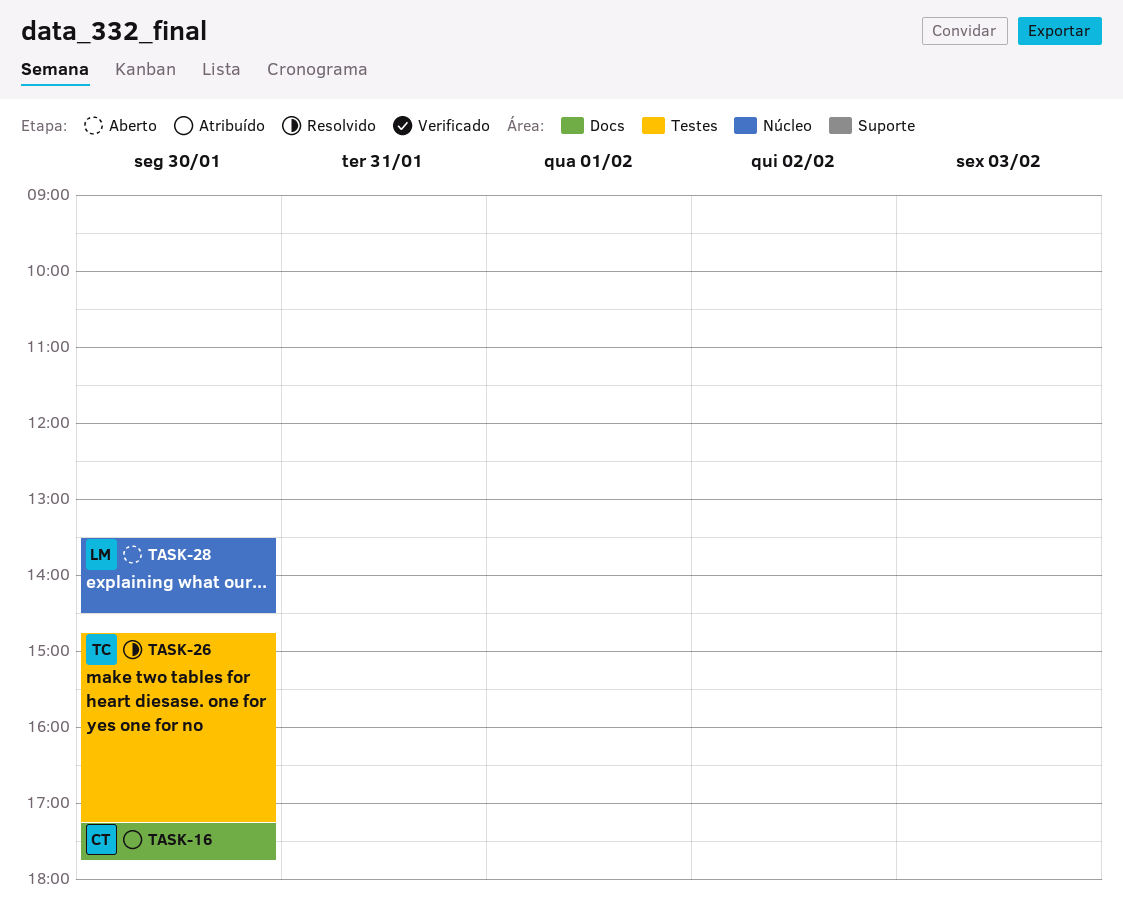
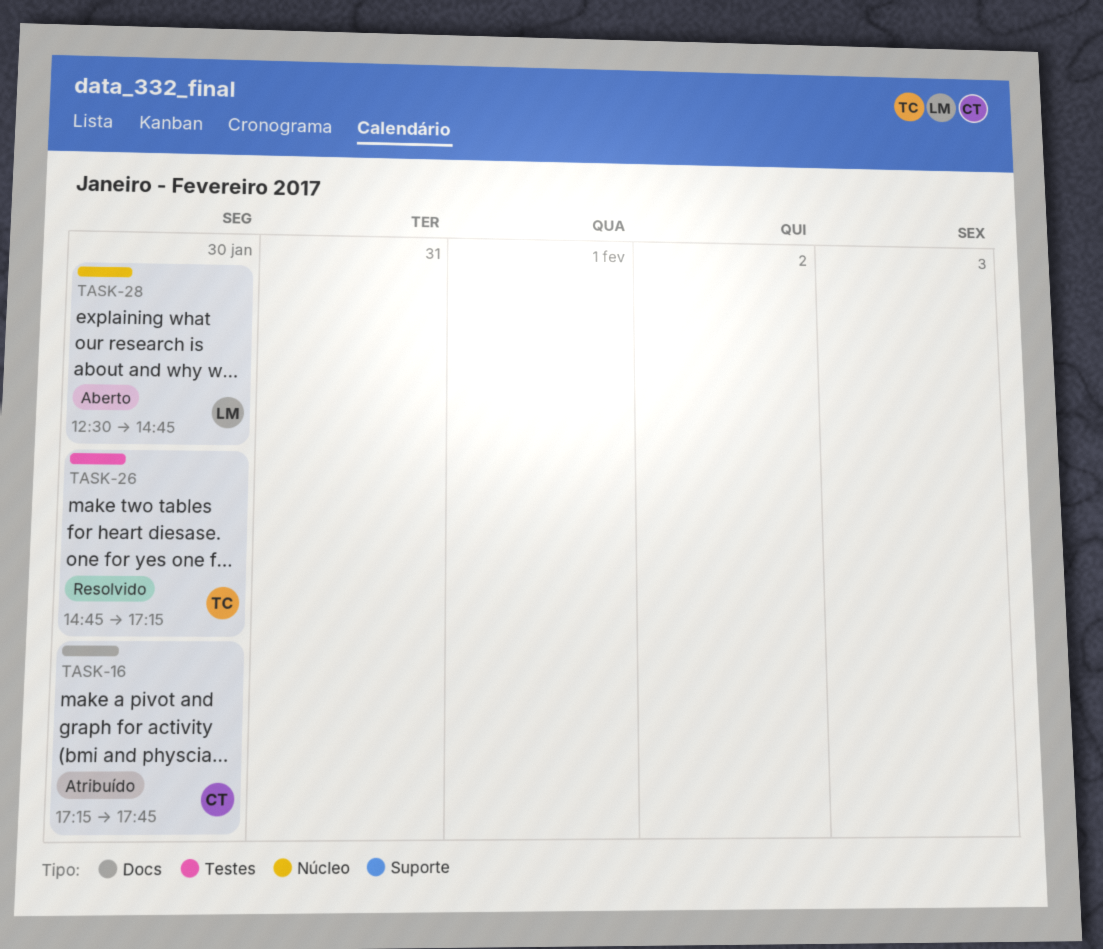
TASK-28, begins: 13:30 -> 12:30
TASK-28, ends: 14:30 -> 14:45

